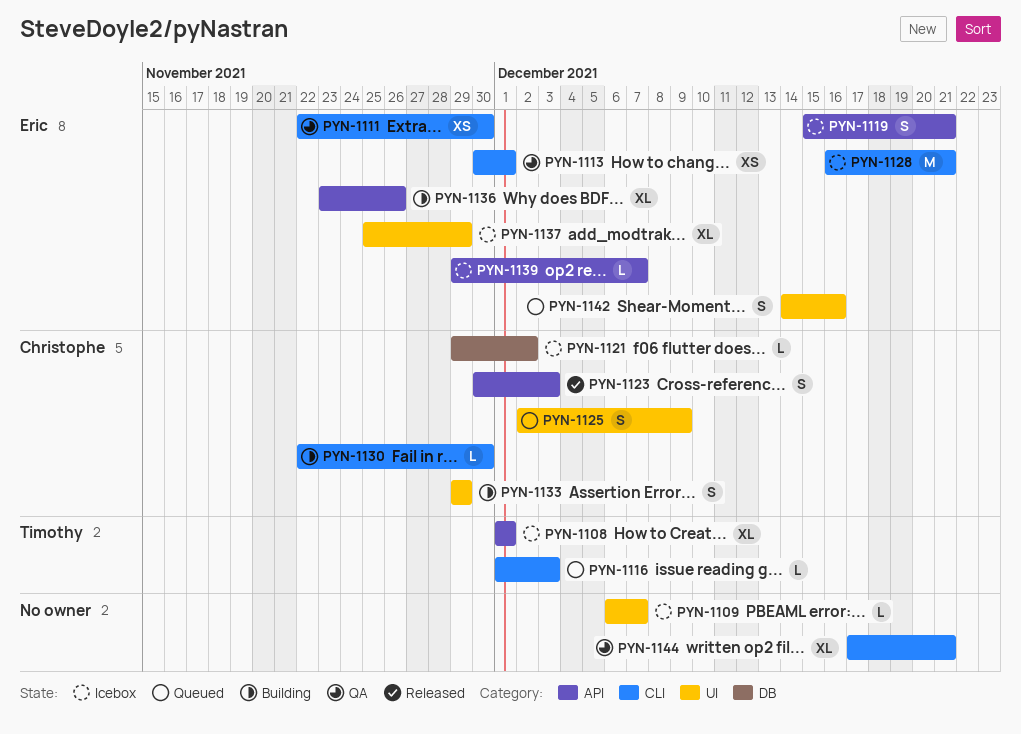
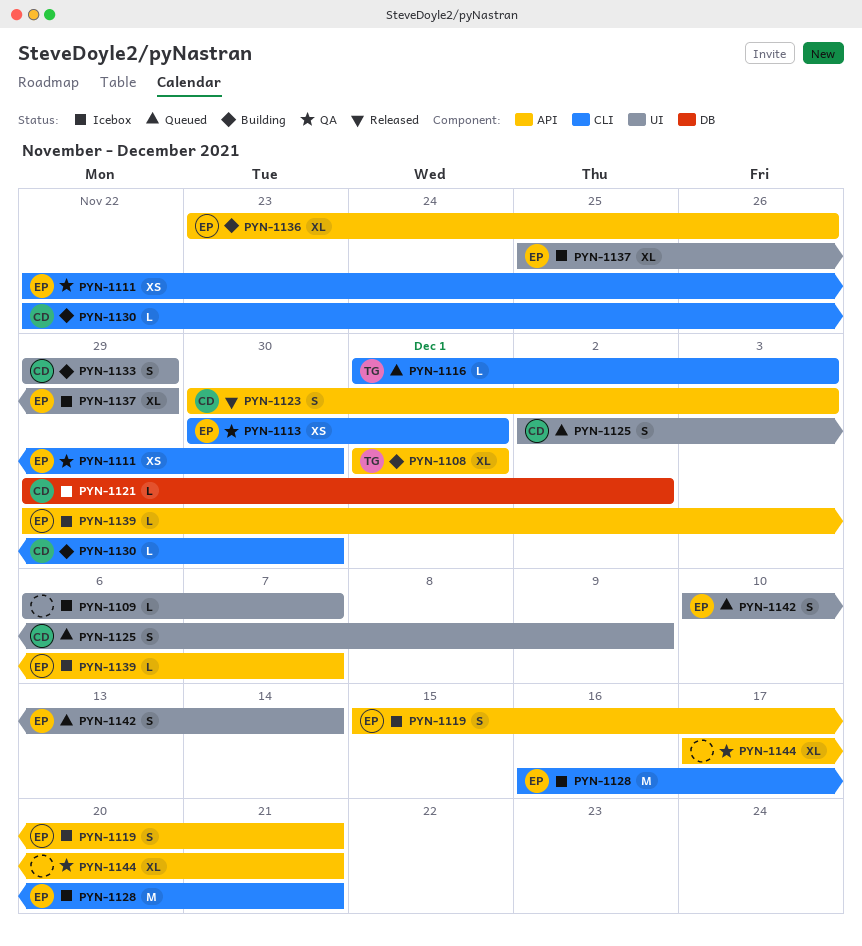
PYN-1108, status: Icebox -> Building
PYN-1142, start: Dec 14 -> Dec 10
PYN-1142, due: Dec 16 -> Dec 14
PYN-1144, label: CLI -> API

